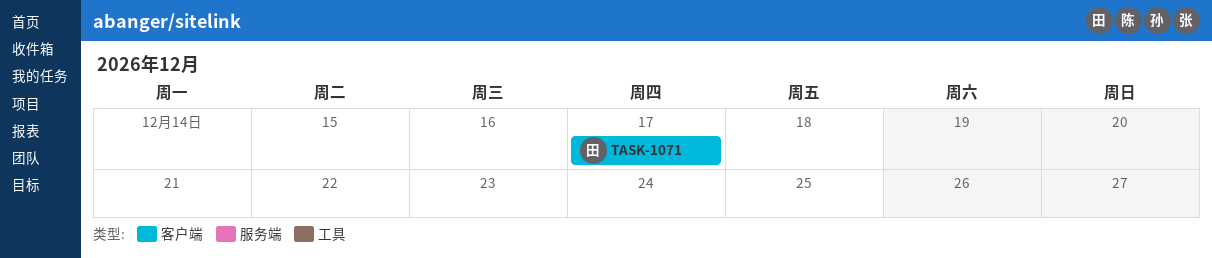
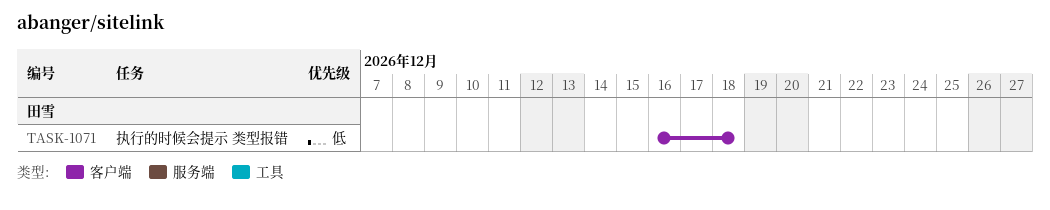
TASK-1071, start: Dec 17 -> Dec 16
TASK-1071, due: Dec 17 -> Dec 18

